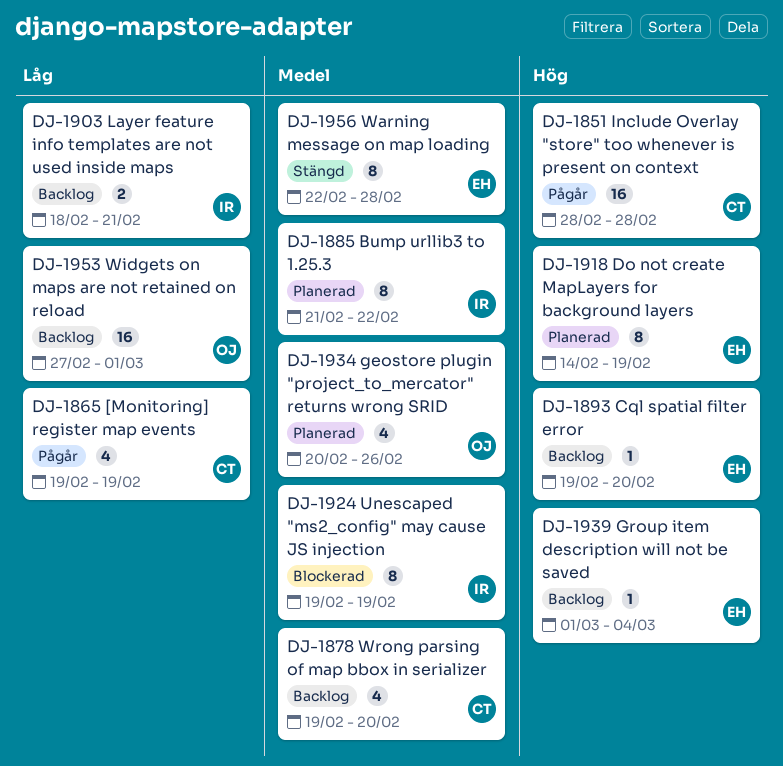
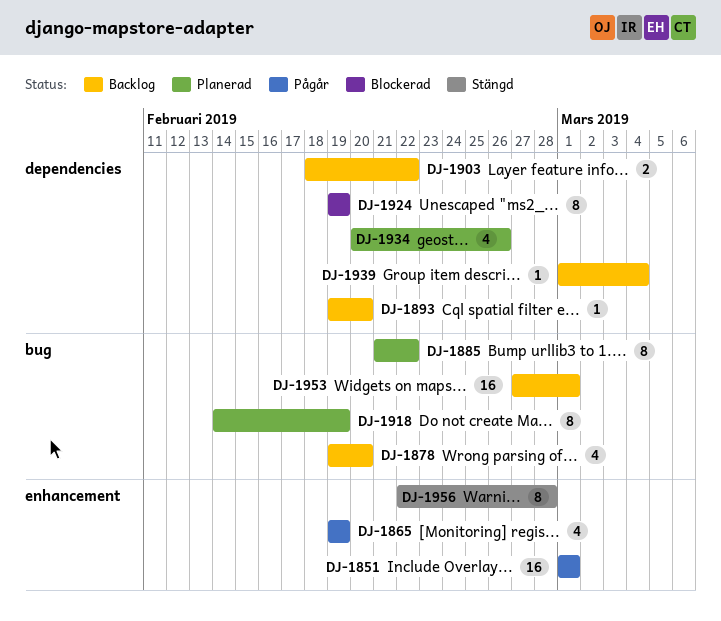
DJ-1851, start: Feb 28 -> Mar 1
DJ-1851, due: Feb 28 -> Mar 1
DJ-1903, due: Feb 21 -> Feb 22

